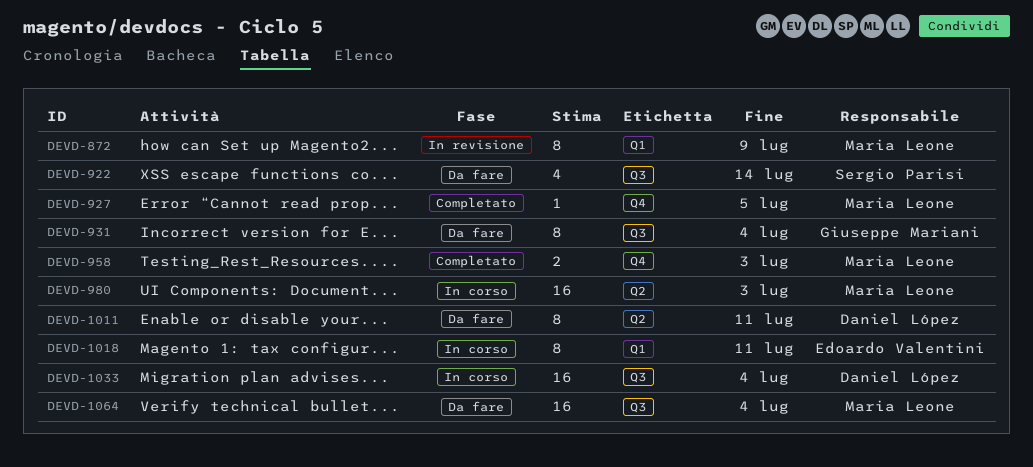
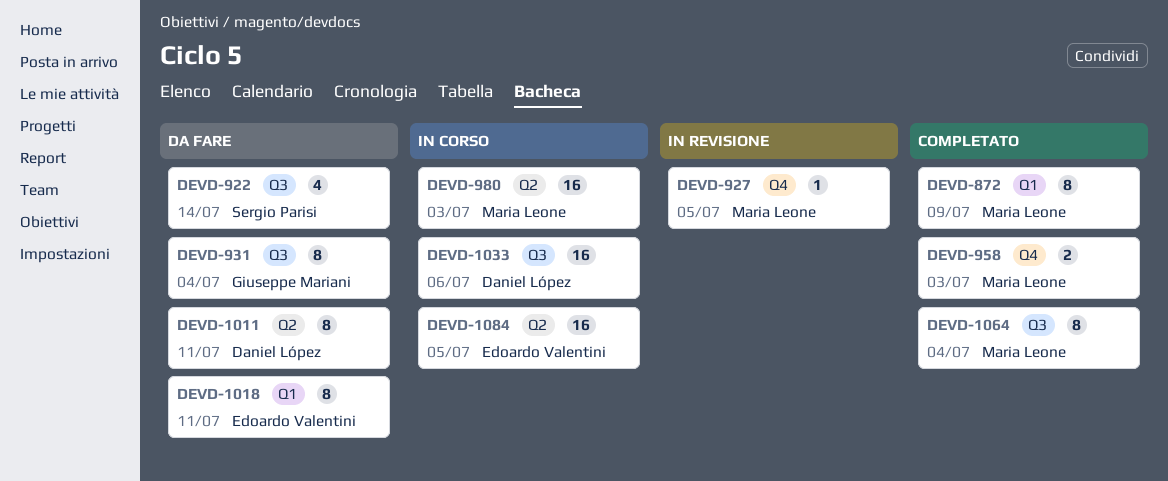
DEVD-872, status: In revisione -> Completato
DEVD-927, status: Completato -> In revisione
DEVD-1018, status: In corso -> Da fare
DEVD-1033, due: Jul 4 -> Jul 6
DEVD-1064, status: Da fare -> Completato
DEVD-1064, estimate: 16 -> 8
DEVD-1084: none -> present

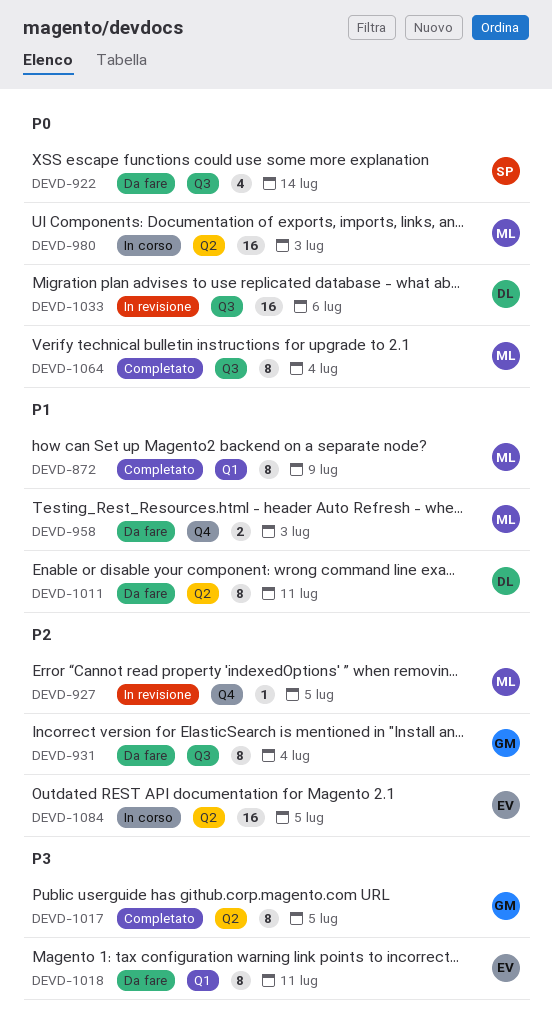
DEVD-958, status: Completato -> Da fare
DEVD-1017: none -> present
DEVD-1033, status: In corso -> In revisione

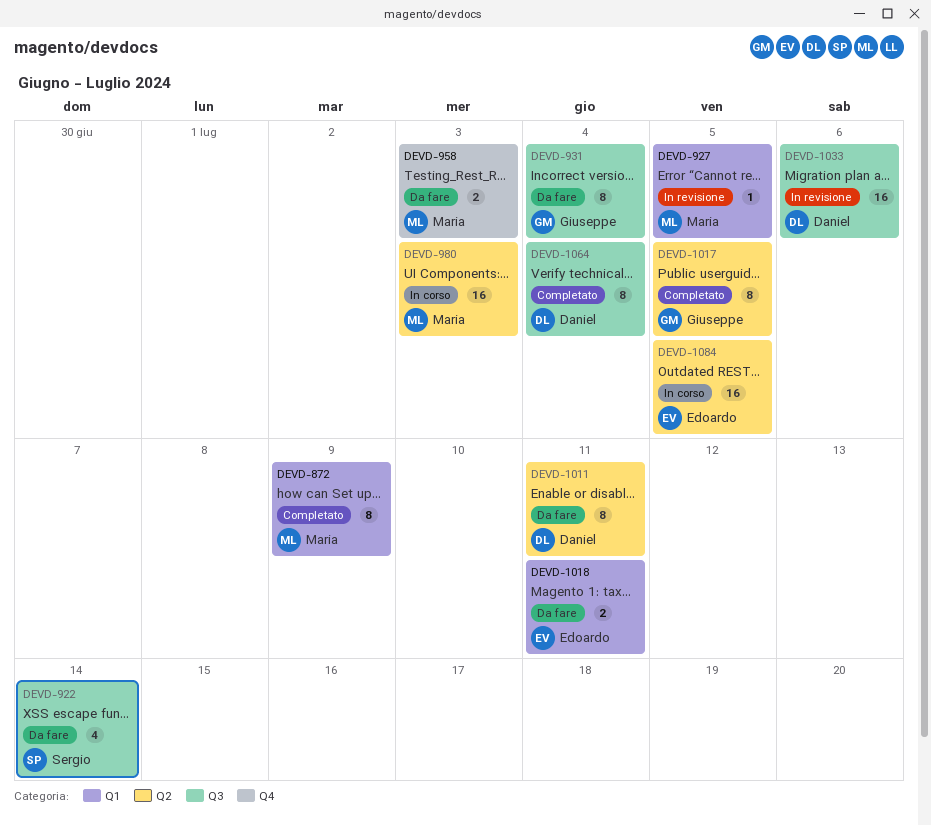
DEVD-927, label: Q4 -> Q1
DEVD-1018, estimate: 8 -> 2
DEVD-1064, owner: Maria -> Daniel

